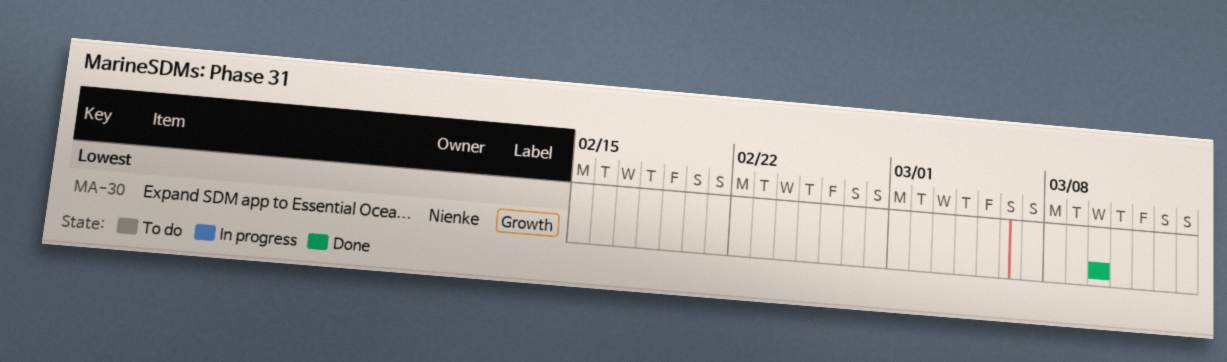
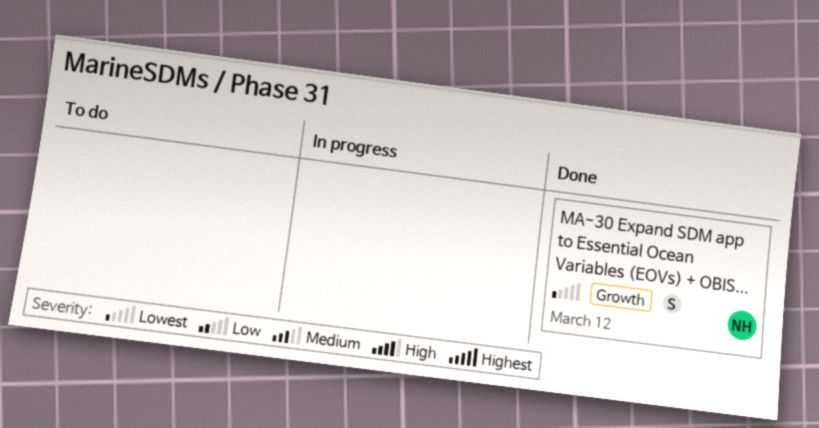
MA-30, due: Mar 10 -> Mar 12

